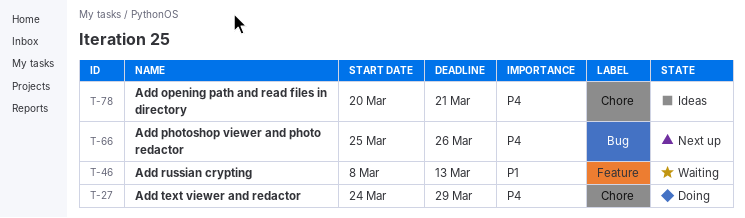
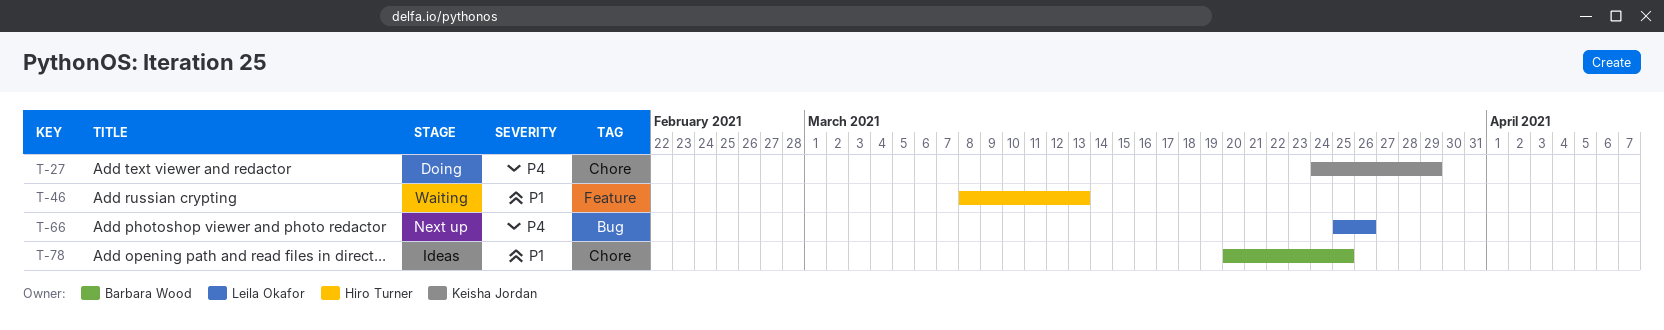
T-78, priority: P4 -> P1
T-78, due: Mar 21 -> Mar 25

